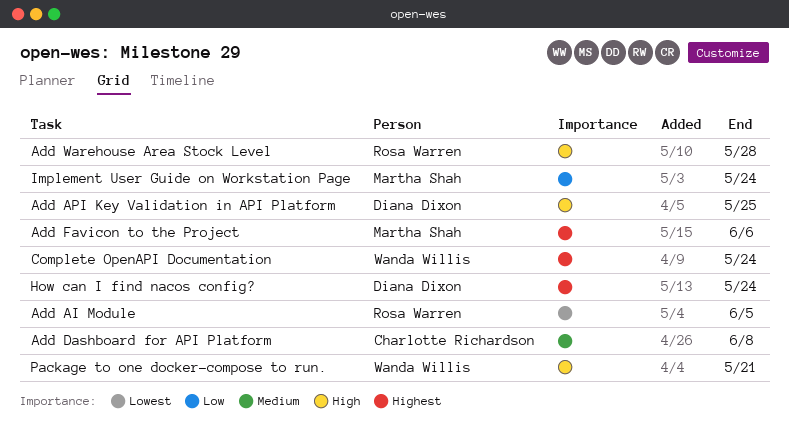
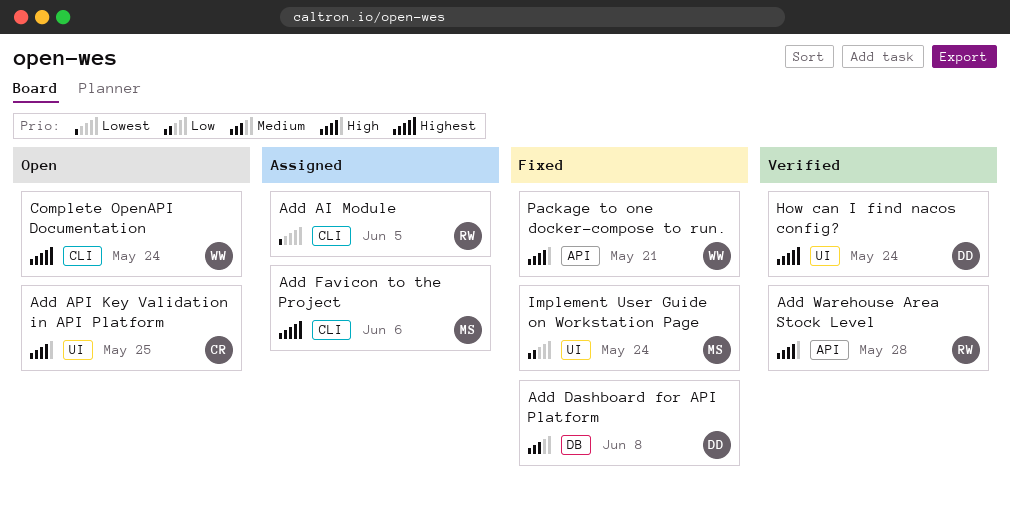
Add API Key Validation in API Platform, owner: Diana Dixon -> Charlotte Richardson
Add Dashboard for API Platform, owner: Charlotte Richardson -> Diana Dixon

